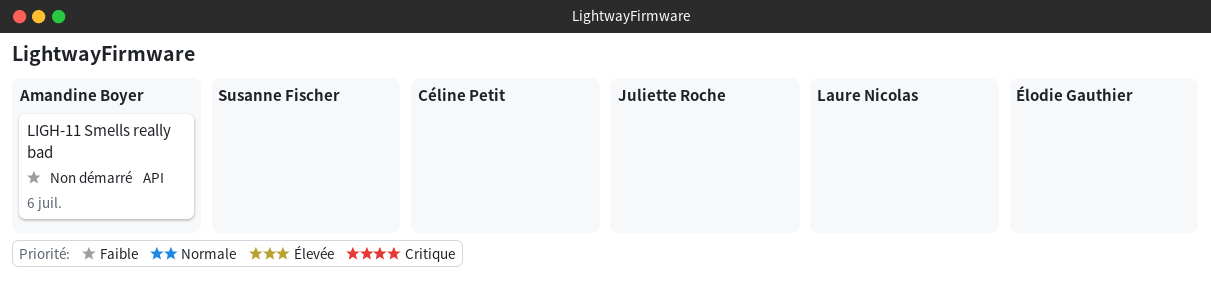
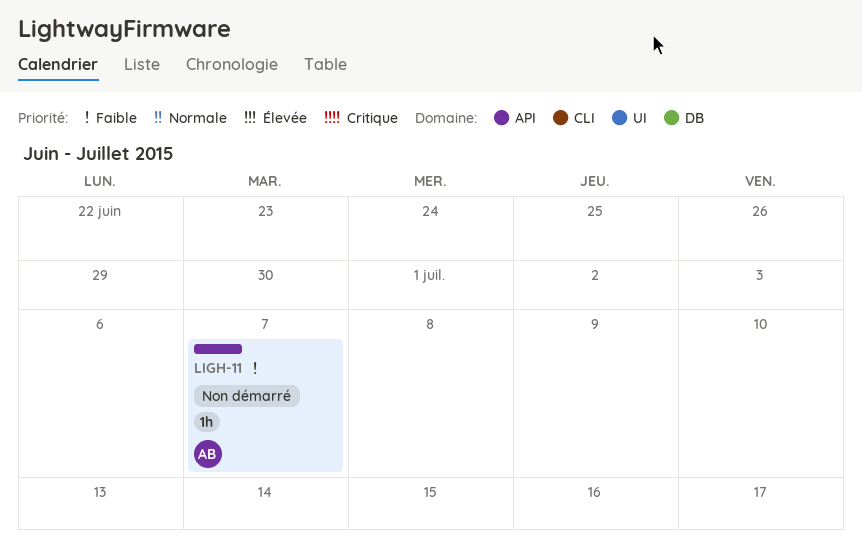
LIGH-11, due: Jul 6 -> Jul 7

